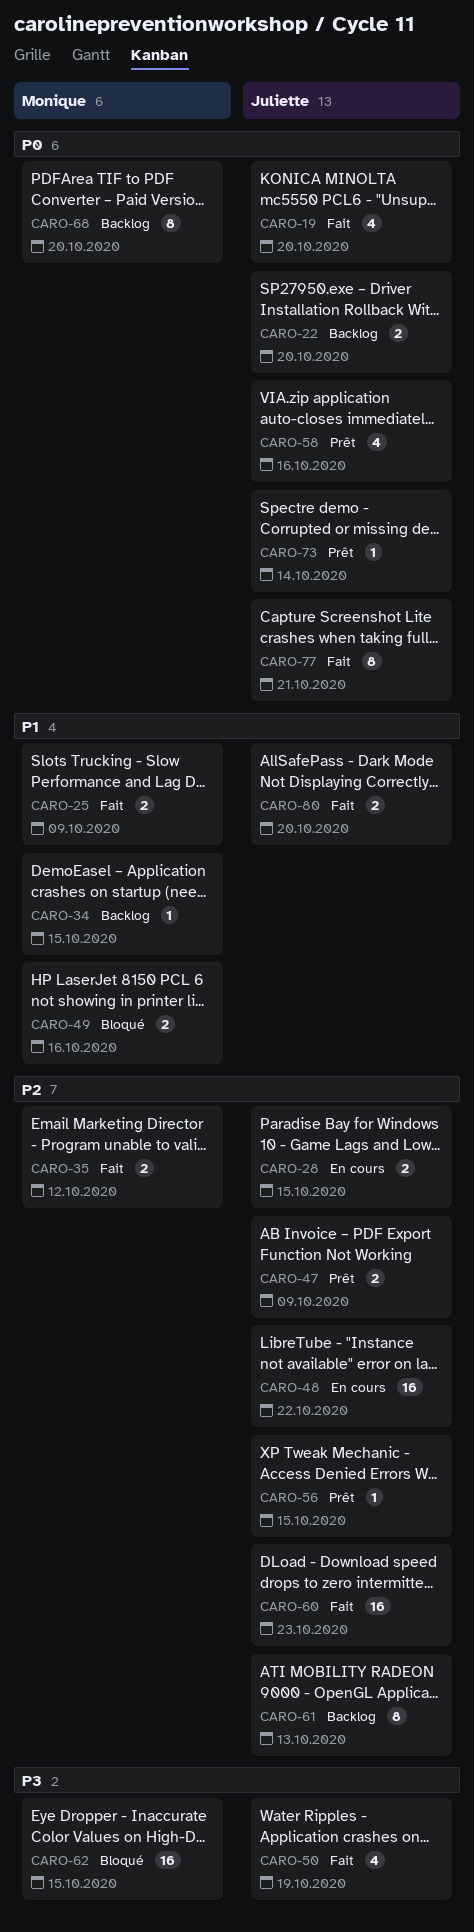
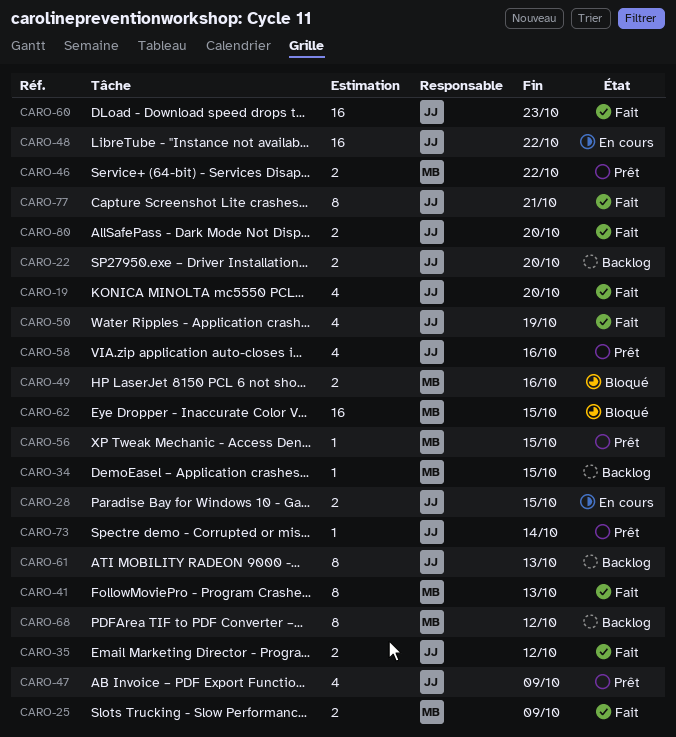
CARO-35, owner: Monique -> Juliette
CARO-41: none -> present
CARO-46: none -> present
CARO-47, estimate: 2 -> 4
CARO-56, owner: Juliette -> Monique
CARO-68, due: Oct 20 -> Oct 12

